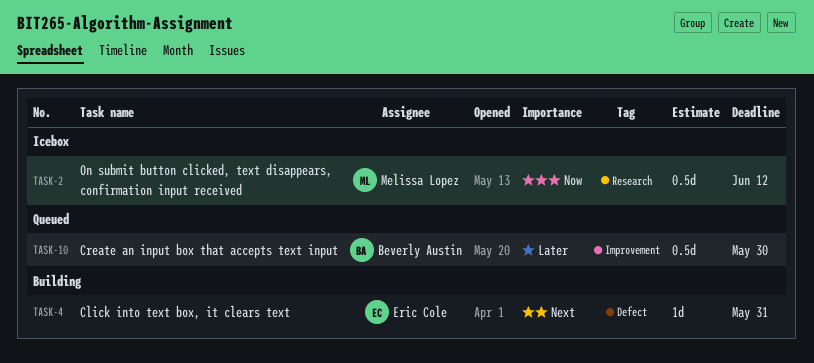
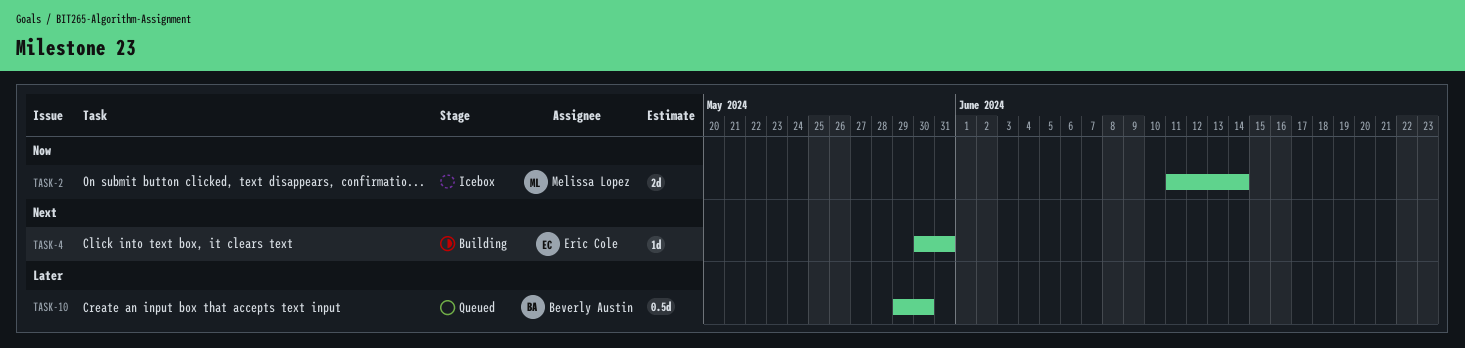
TASK-2, estimate: 0.5d -> 2d
TASK-2, due: Jun 12 -> Jun 14

